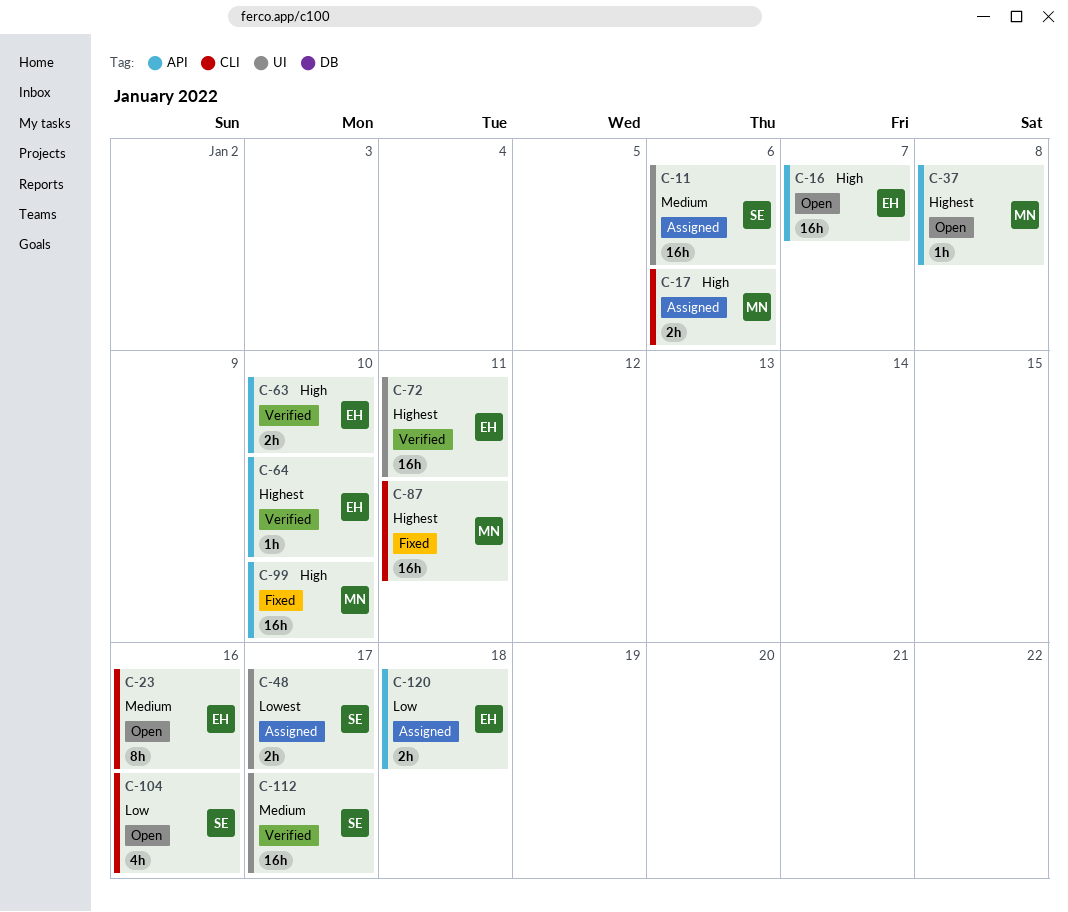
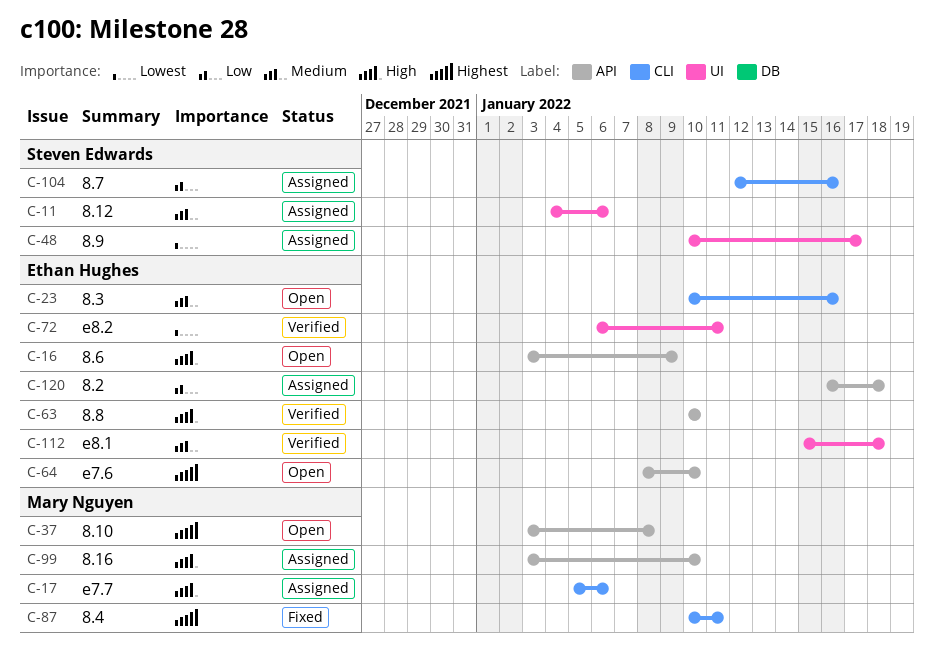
C-16, due: Jan 7 -> Jan 9
C-64, status: Verified -> Open
C-72, priority: Highest -> Lowest
C-99, status: Fixed -> Assigned
C-104, status: Open -> Assigned
C-112, owner: Steven Edwards -> Ethan Hughes
C-112, due: Jan 17 -> Jan 18

